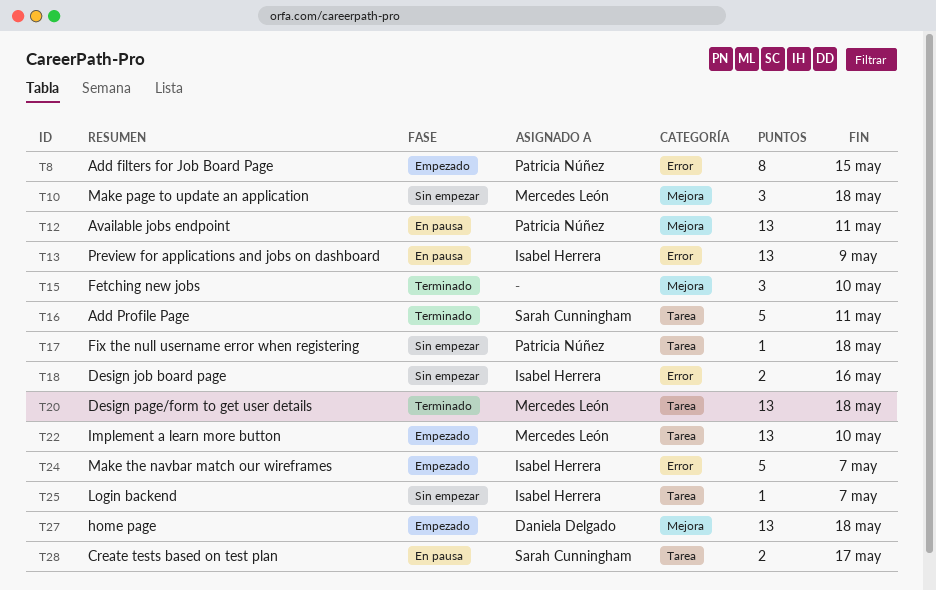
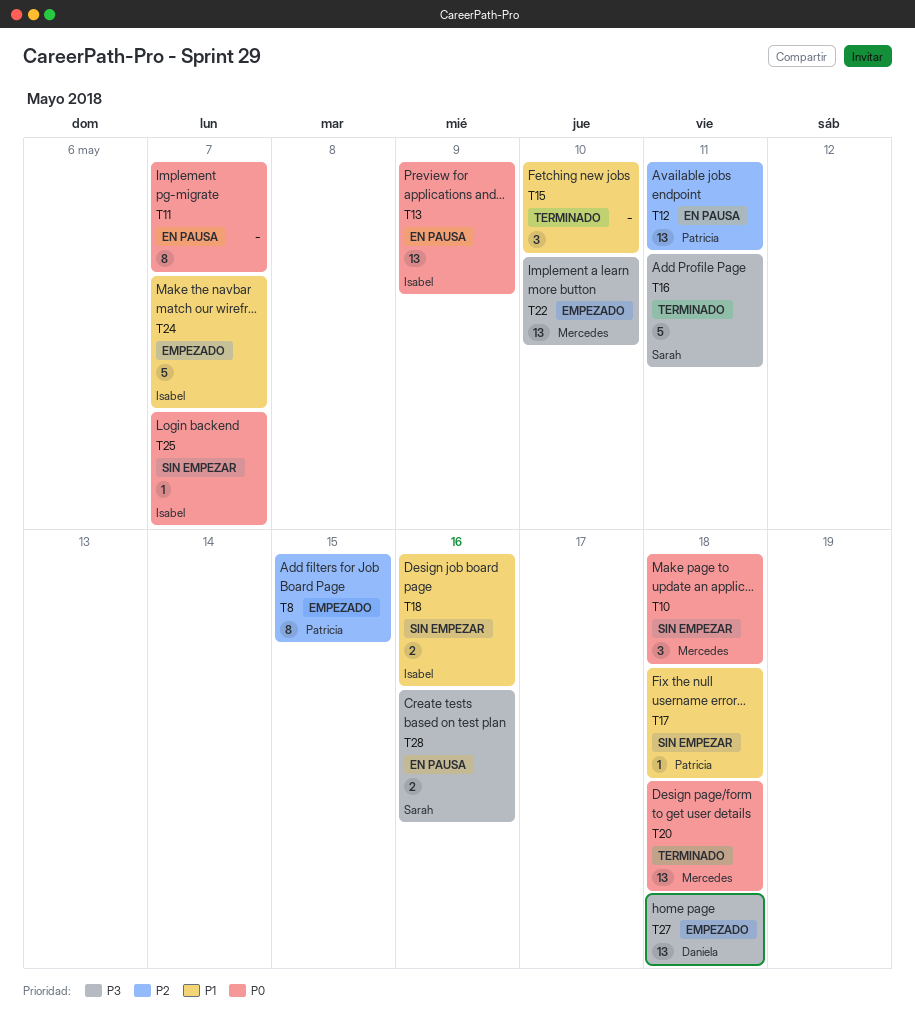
T11: none -> present
T28, due: May 17 -> May 16

